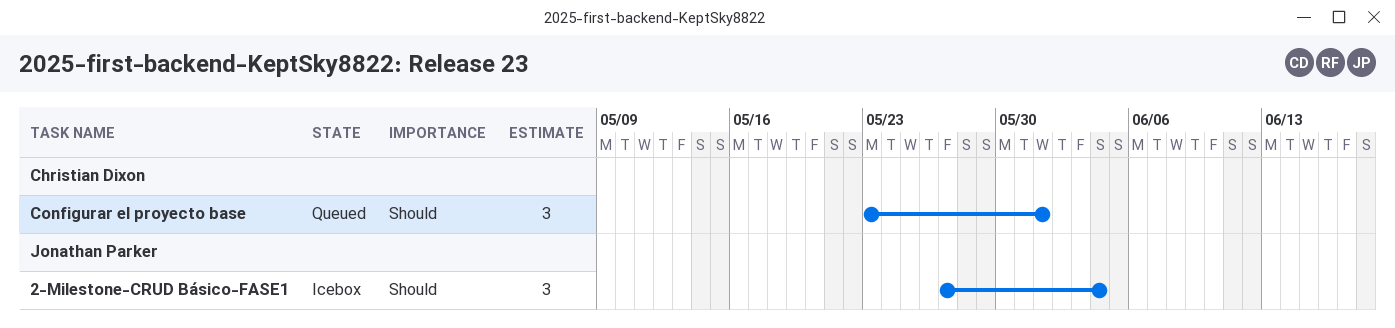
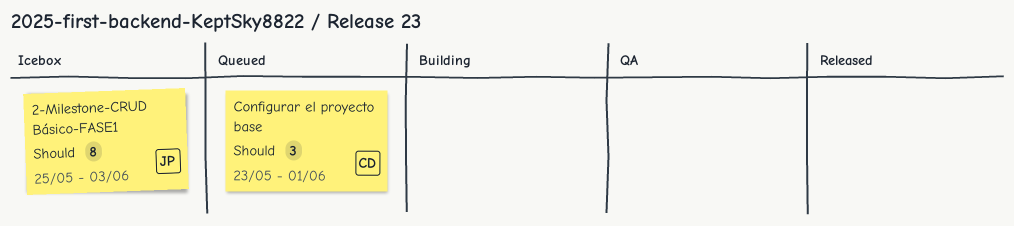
2-Milestone-CRUD Básico-FASE1, estimate: 3 -> 8
2-Milestone-CRUD Básico-FASE1, start: May 27 -> May 25
2-Milestone-CRUD Básico-FASE1, due: Jun 4 -> Jun 3

